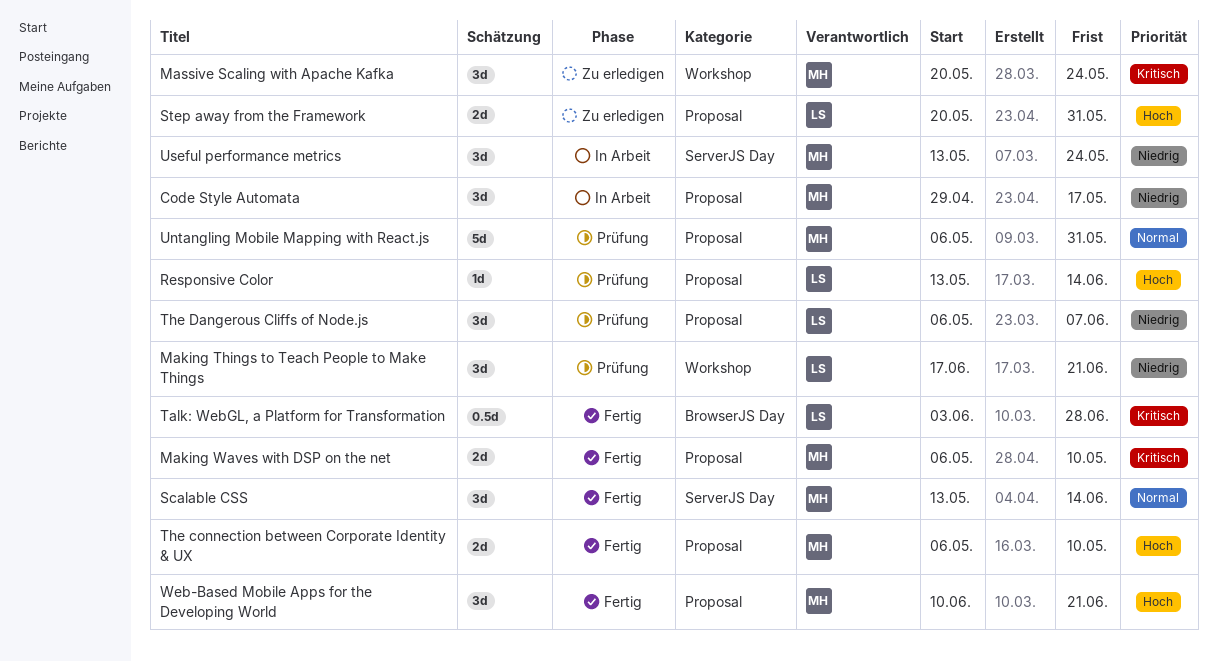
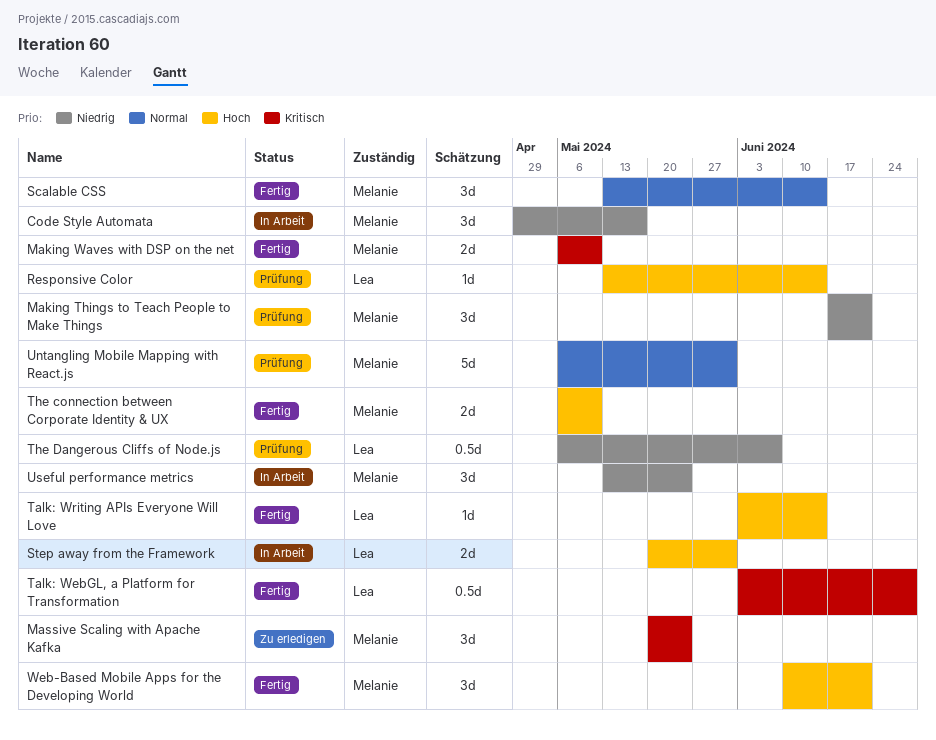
Making Things to Teach People to Make Things, owner: Lea -> Melanie
Step away from the Framework, status: Zu erledigen -> In Arbeit
Talk: Writing APIs Everyone Will Love: none -> present
The Dangerous Cliffs of Node.js, estimate: 3d -> 0.5d

